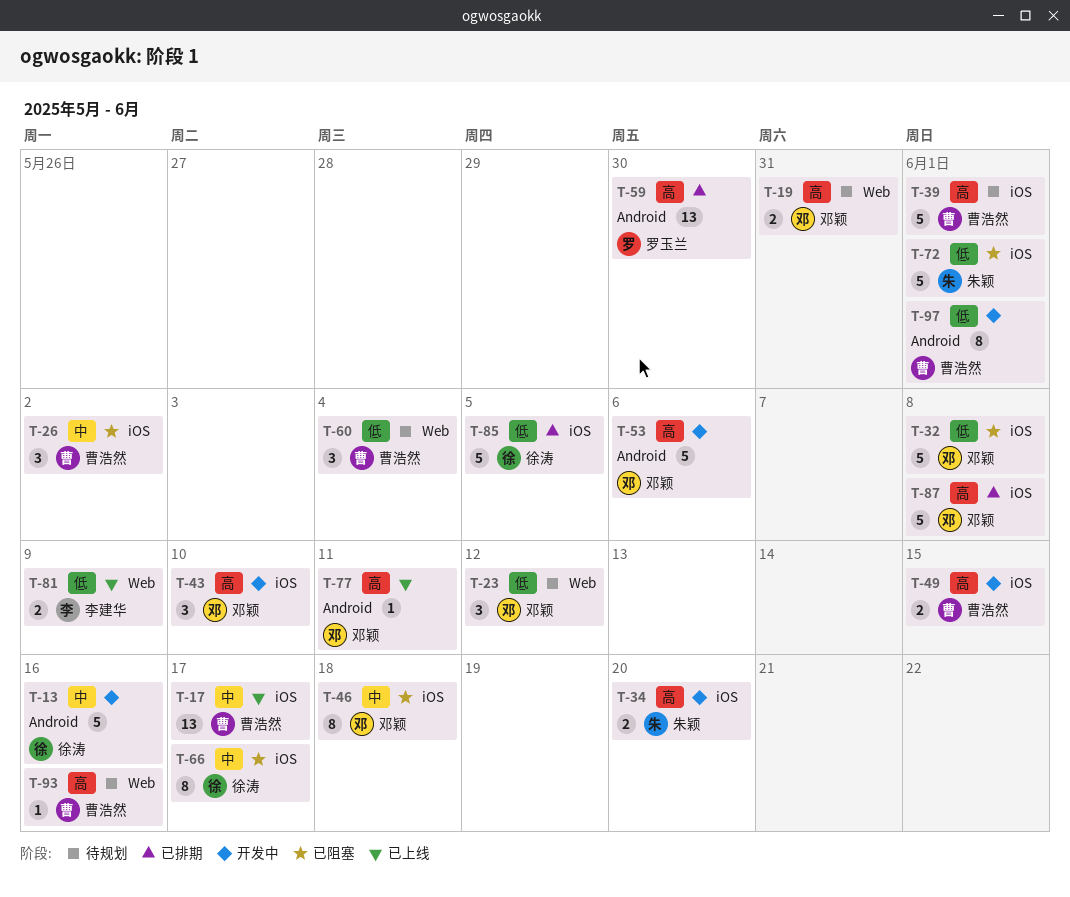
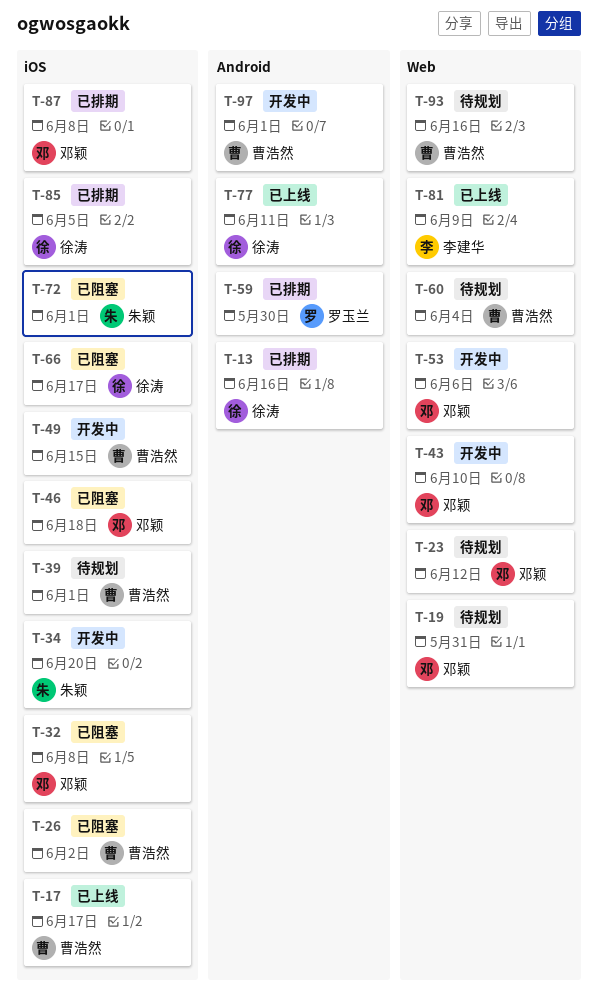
T-13, status: 开发中 -> 已排期
T-43, label: iOS -> Web
T-53, label: Android -> Web
T-77, owner: 邓颖 -> 徐涛

